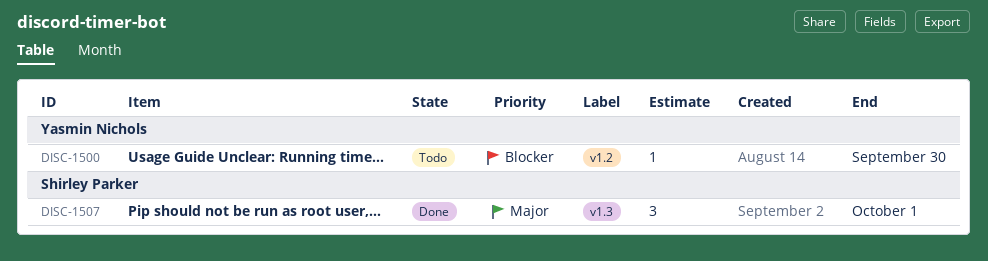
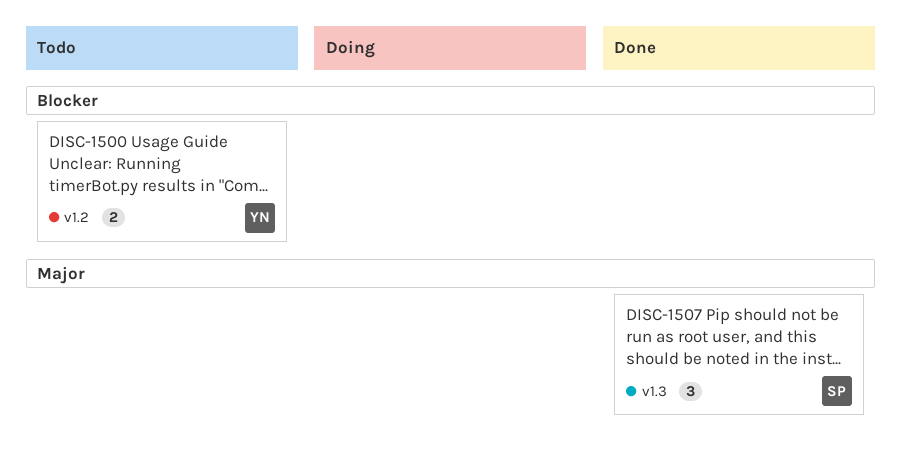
DISC-1500, estimate: 1 -> 2

